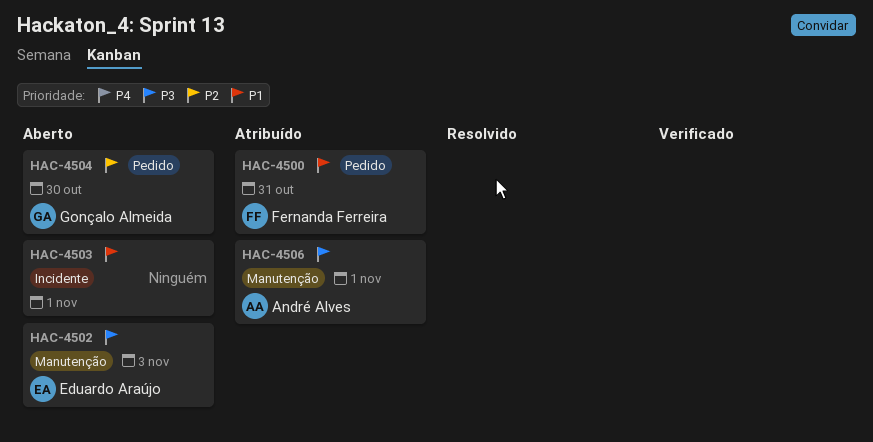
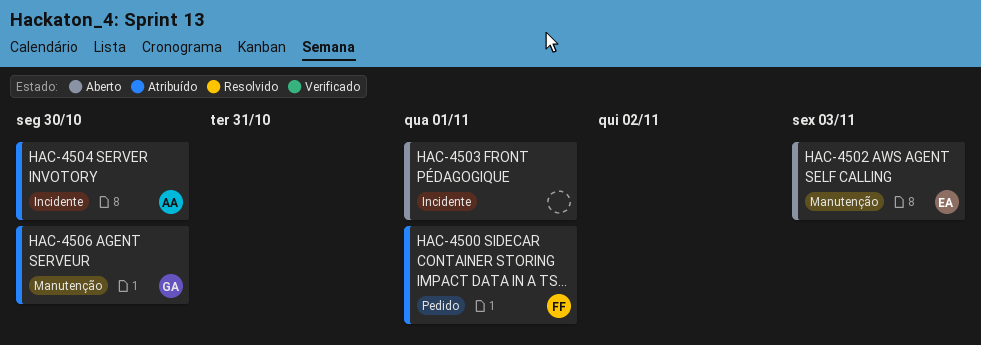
HAC-4500, due: Oct 31 -> Nov 1
HAC-4504, status: Aberto -> Atribuído
HAC-4504, owner: Gonçalo Almeida -> André Alves
HAC-4504, label: Pedido -> Incidente
HAC-4506, owner: André Alves -> Gonçalo Almeida
HAC-4506, due: Nov 1 -> Oct 30

